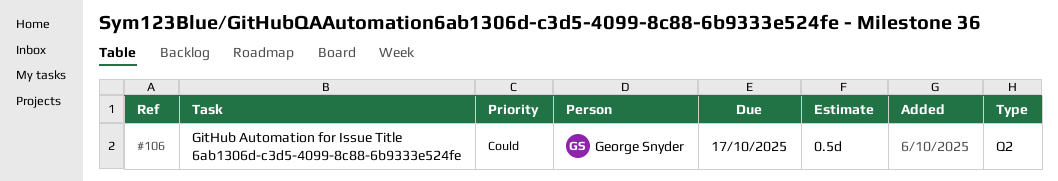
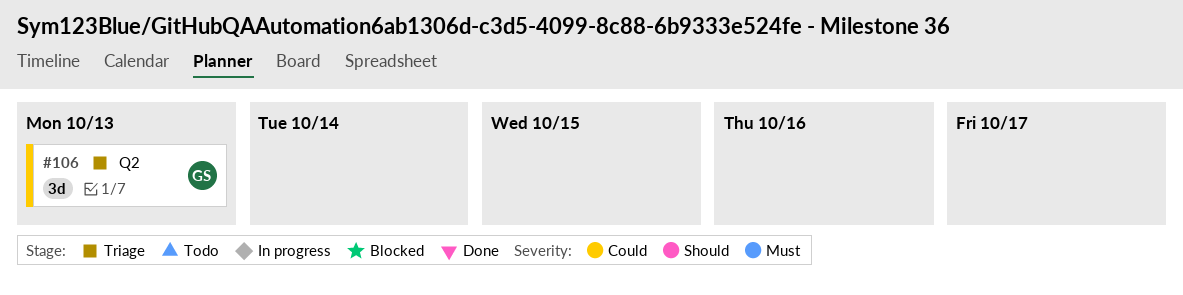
#106, estimate: 0.5d -> 3d
#106, due: Oct 17 -> Oct 13

